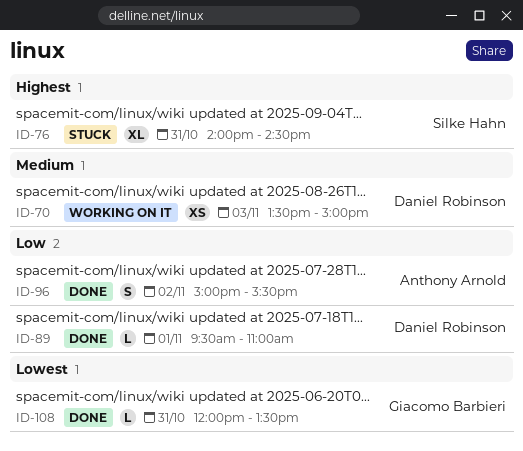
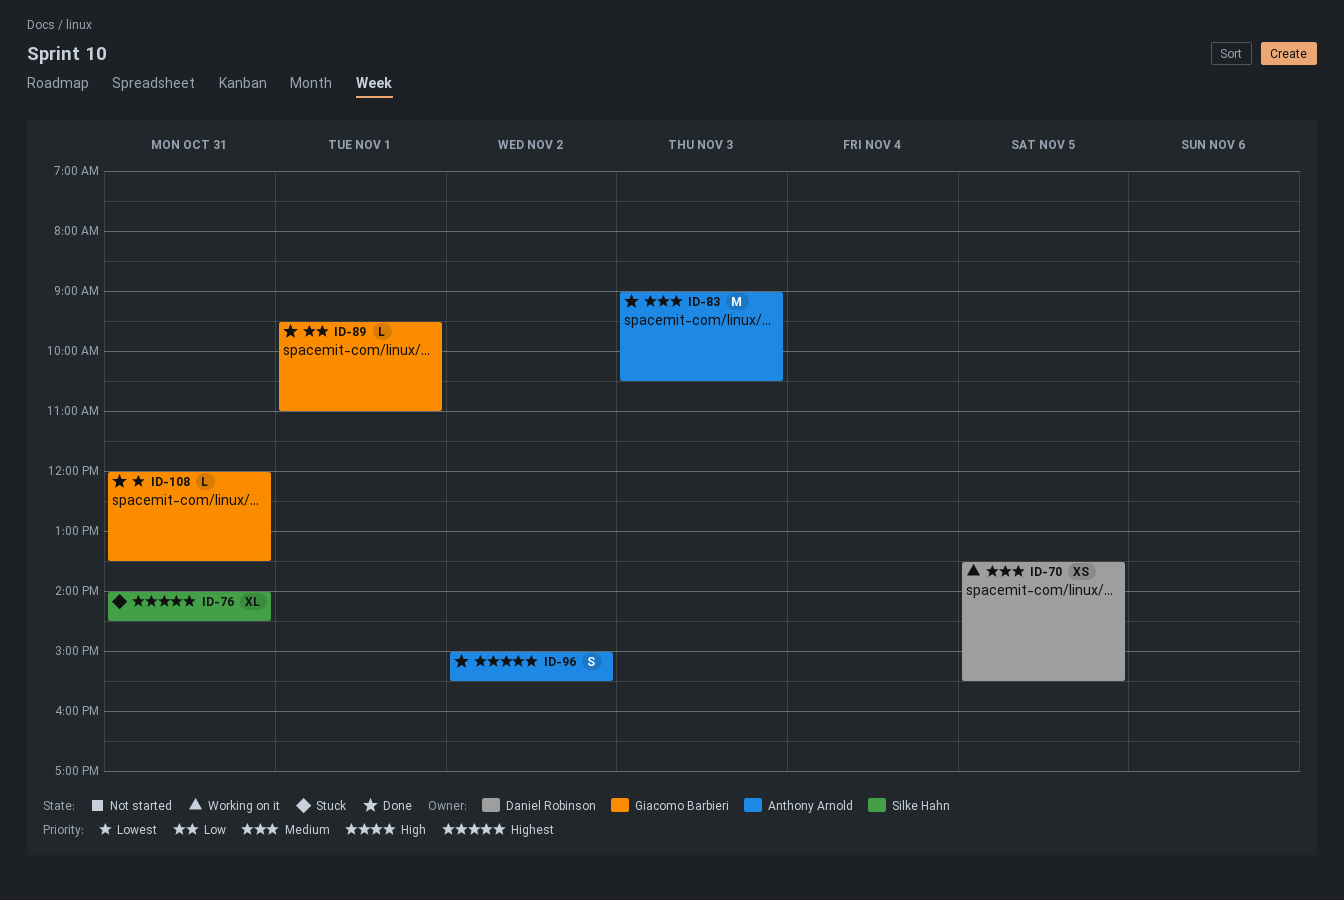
ID-70, day: Nov 3 -> Nov 5
ID-70, ends: 15:00 -> 15:30
ID-83: none -> present
ID-89, owner: Daniel Robinson -> Giacomo Barbieri
ID-96, priority: Low -> Highest

